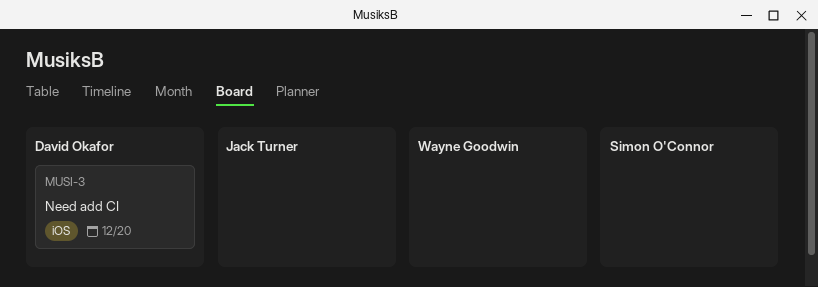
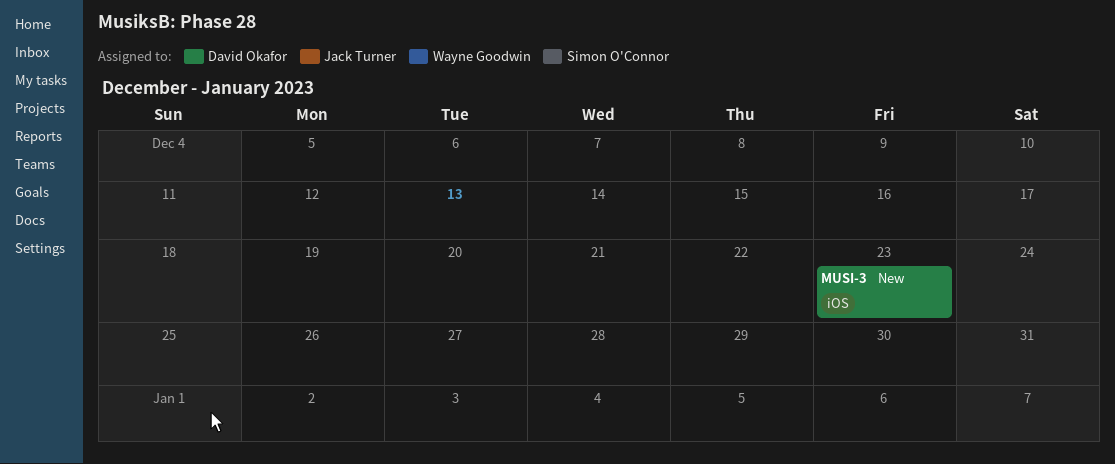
MUSI-3, due: Dec 20 -> Dec 23

